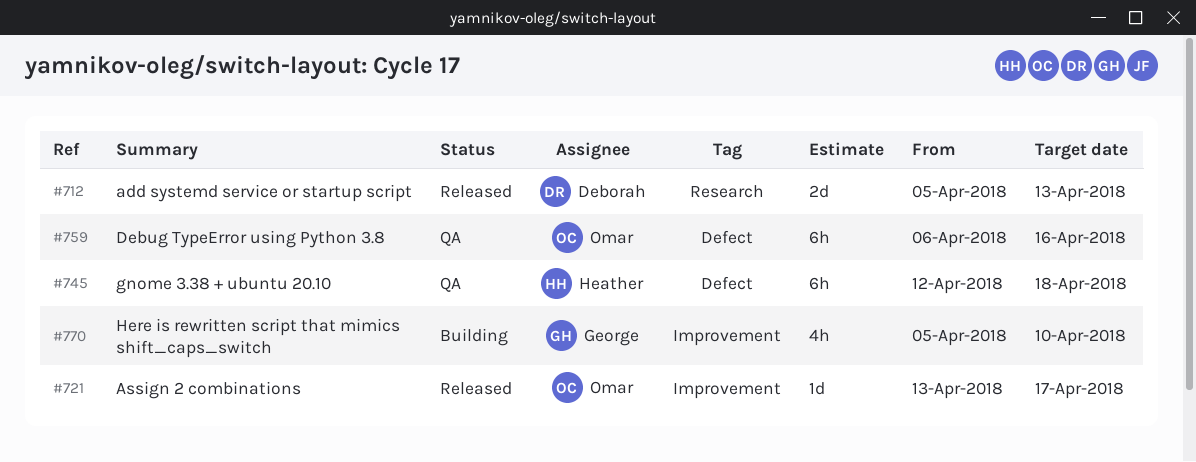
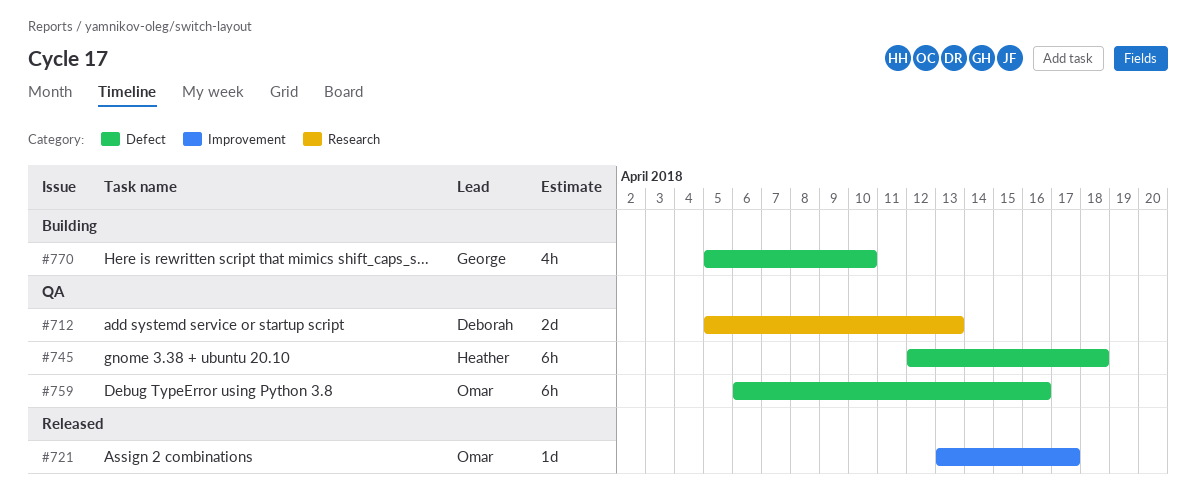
#712, status: Released -> QA
#770, label: Improvement -> Defect

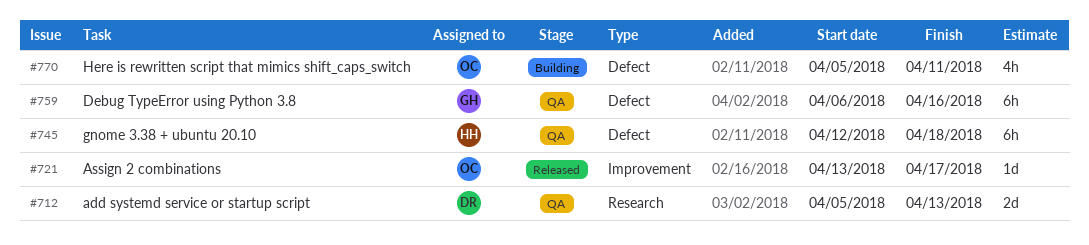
#759, owner: Omar -> George
#770, owner: George -> Omar
#770, due: Apr 10 -> Apr 11

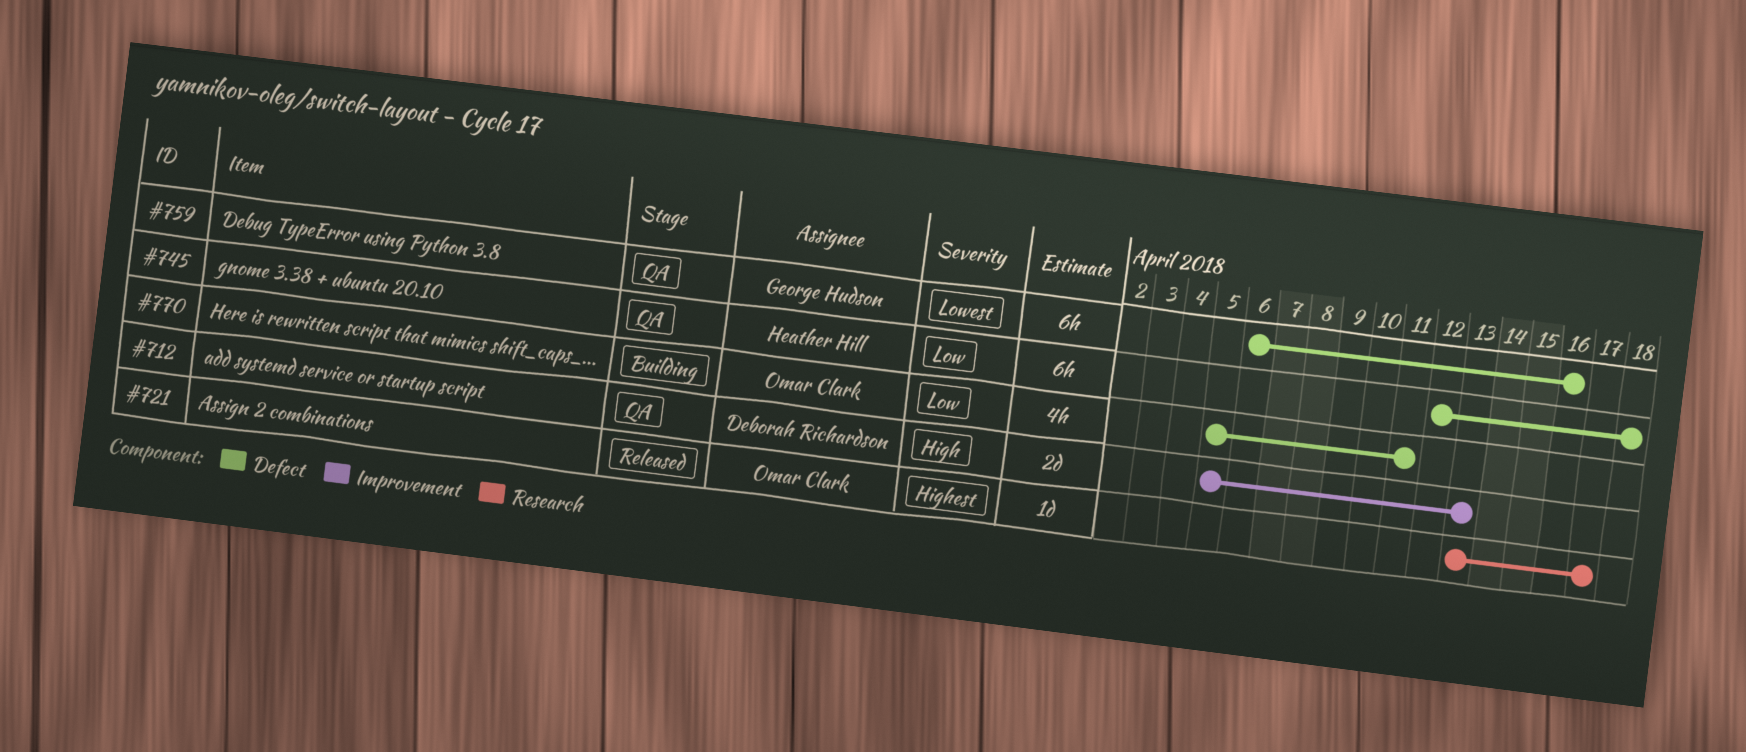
#712, label: Research -> Improvement
#721, label: Improvement -> Research

